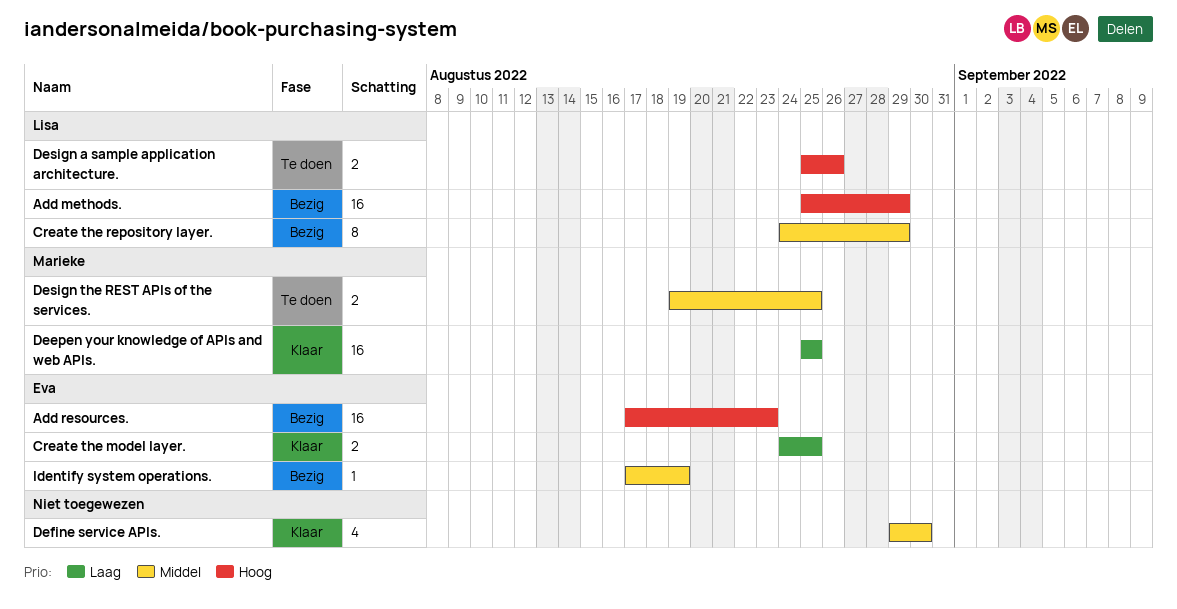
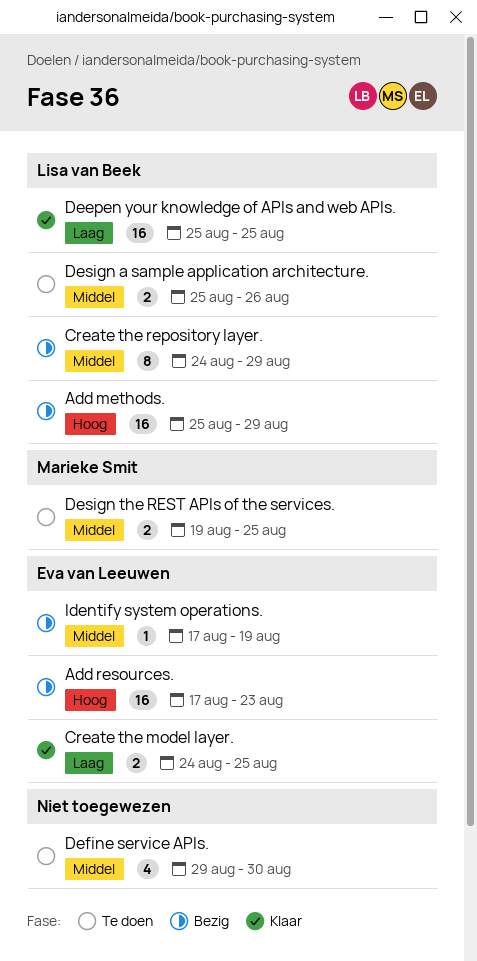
Deepen your knowledge of APIs and web APIs., owner: Marieke Smit -> Lisa van Beek
Define service APIs., status: Klaar -> Te doen
Design a sample application architecture., priority: Hoog -> Middel

